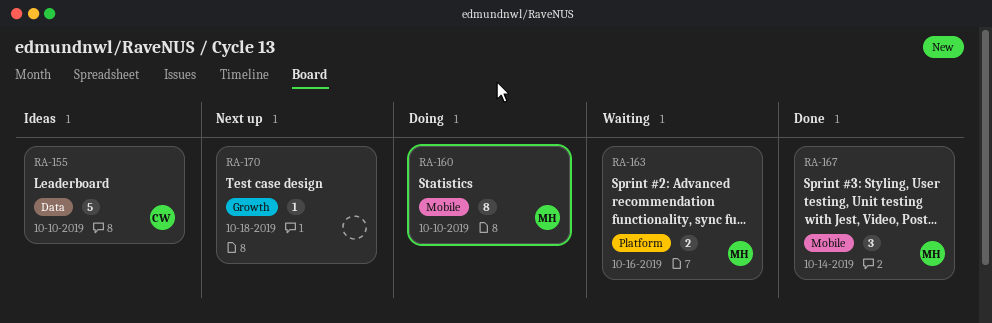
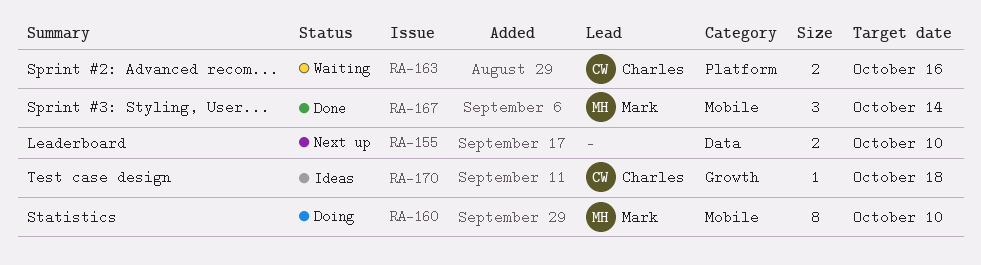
RA-155, status: Ideas -> Next up
RA-155, owner: Charles -> none
RA-155, estimate: 5 -> 2
RA-163, owner: Mark -> Charles
RA-170, status: Next up -> Ideas
RA-170, owner: none -> Charles

